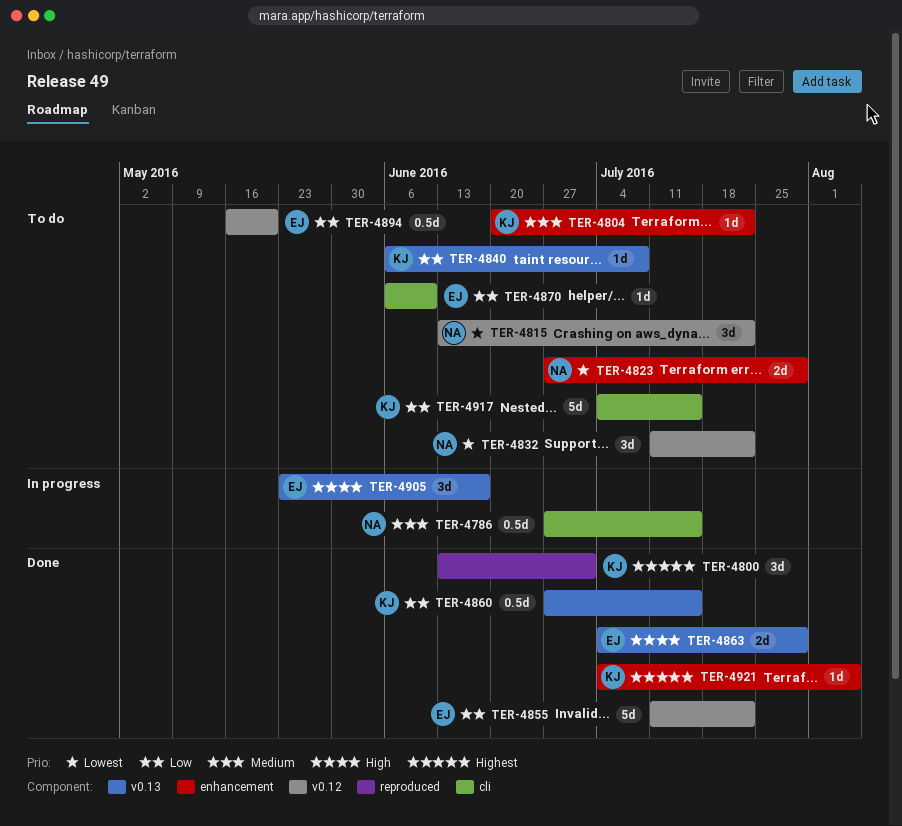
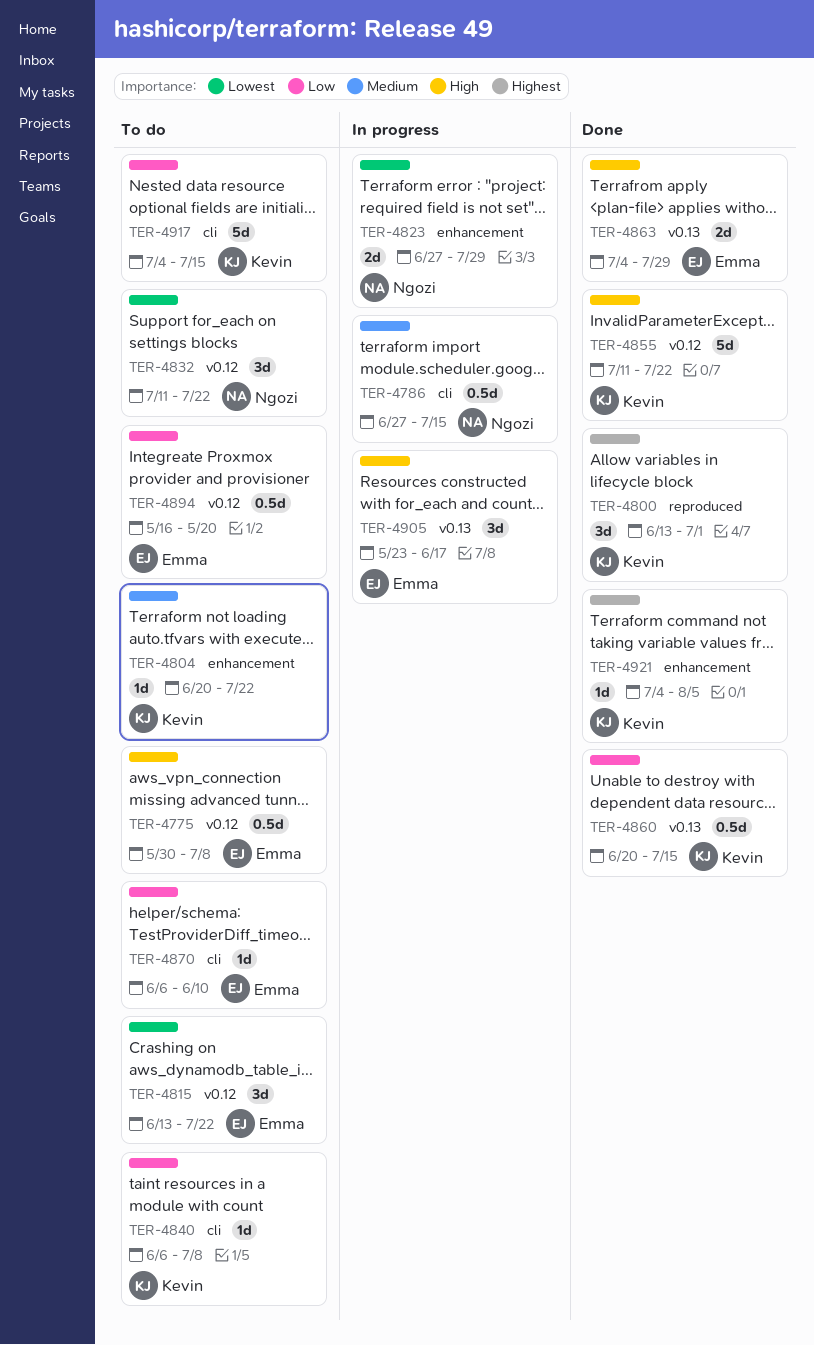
TER-4775: none -> present
TER-4815, owner: Ngozi -> Emma
TER-4823, status: To do -> In progress
TER-4840, label: v0.13 -> cli
TER-4855, owner: Emma -> Kevin
TER-4855, priority: Low -> High
TER-4860, start: Jun 27 -> Jun 20

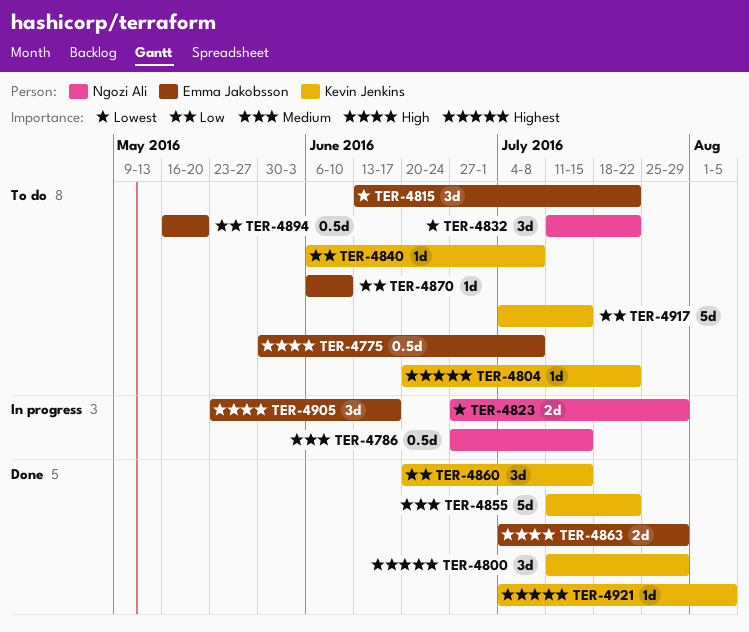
TER-4800, start: Jun 13 -> Jul 11
TER-4800, due: Jul 1 -> Jul 29
TER-4804, priority: Medium -> Highest
TER-4855, priority: High -> Medium
TER-4860, estimate: 0.5d -> 3d

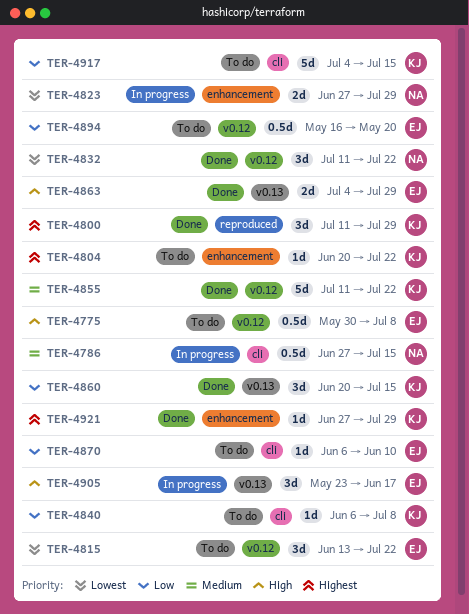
TER-4832, status: To do -> Done
TER-4921, start: Jul 4 -> Jun 27
TER-4921, due: Aug 5 -> Jul 29

